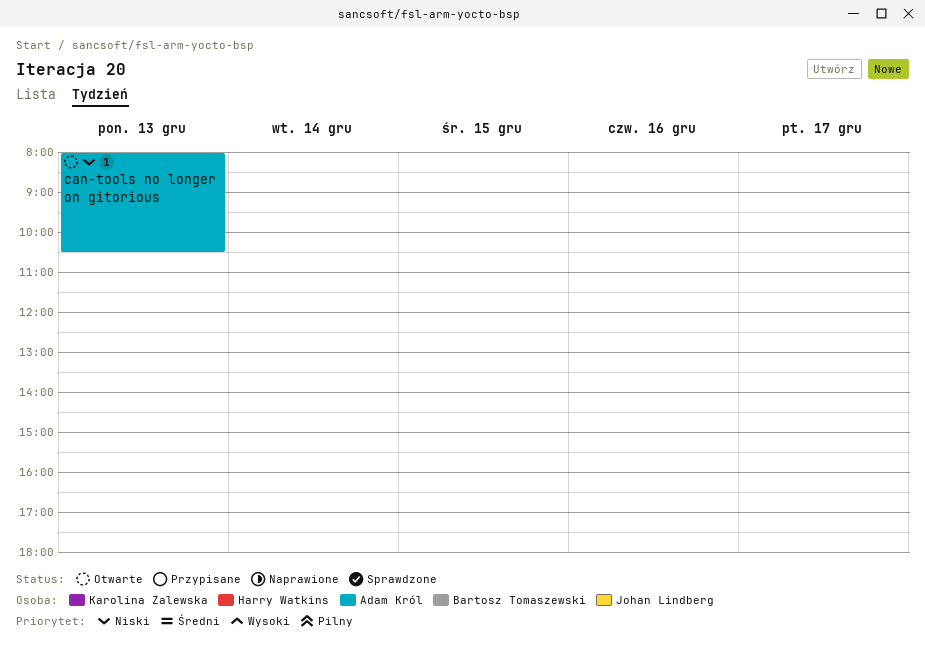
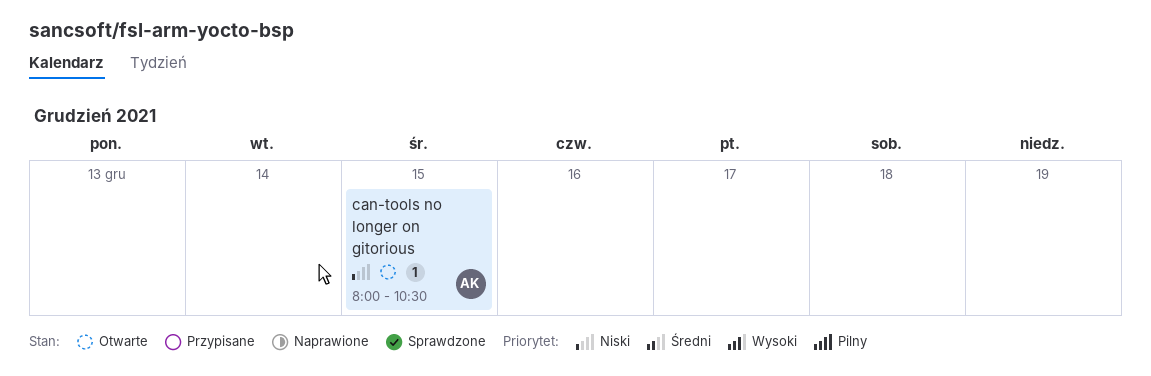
can-tools no longer on gitorious, day: Dec 13 -> Dec 15

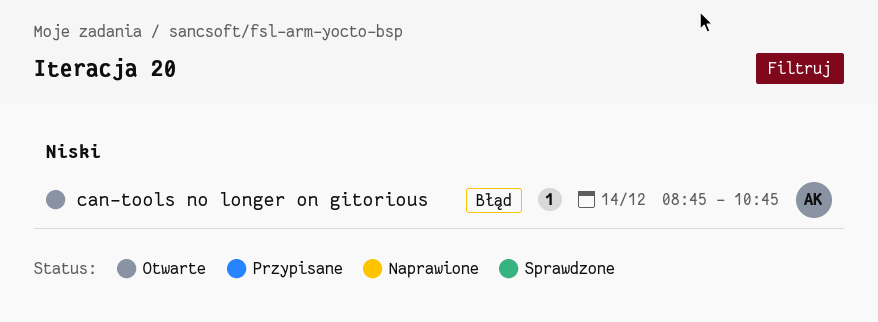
can-tools no longer on gitorious, day: Dec 15 -> Dec 14
can-tools no longer on gitorious, begins: 08:00 -> 08:45
can-tools no longer on gitorious, ends: 10:30 -> 10:45

